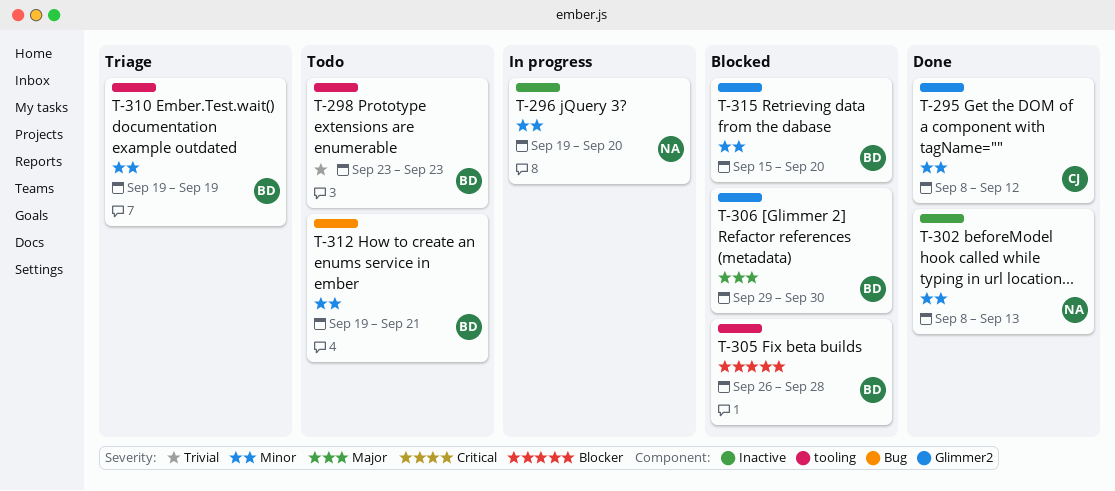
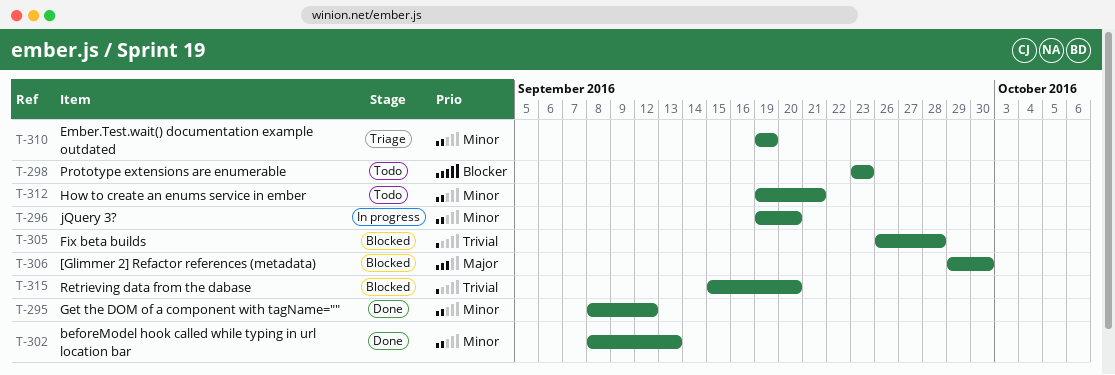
T-298, priority: Trivial -> Blocker
T-305, priority: Blocker -> Trivial
T-315, priority: Minor -> Trivial

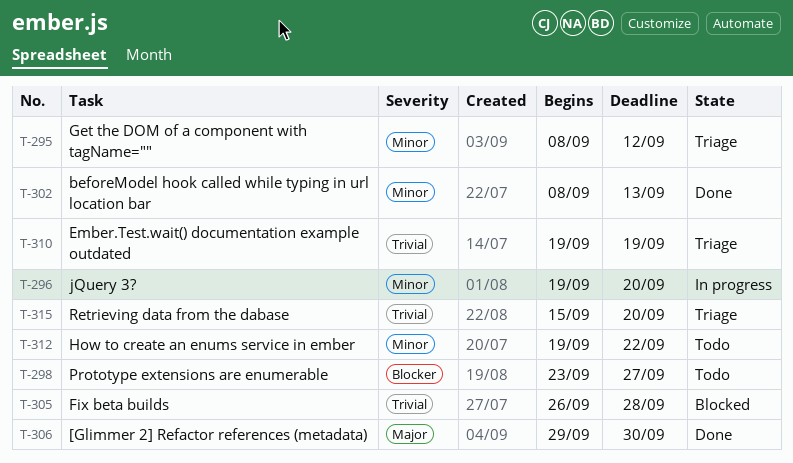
T-295, status: Done -> Triage
T-298, due: Sep 23 -> Sep 27
T-306, status: Blocked -> Done
T-310, priority: Minor -> Trivial
T-312, due: Sep 21 -> Sep 22
T-315, status: Blocked -> Triage

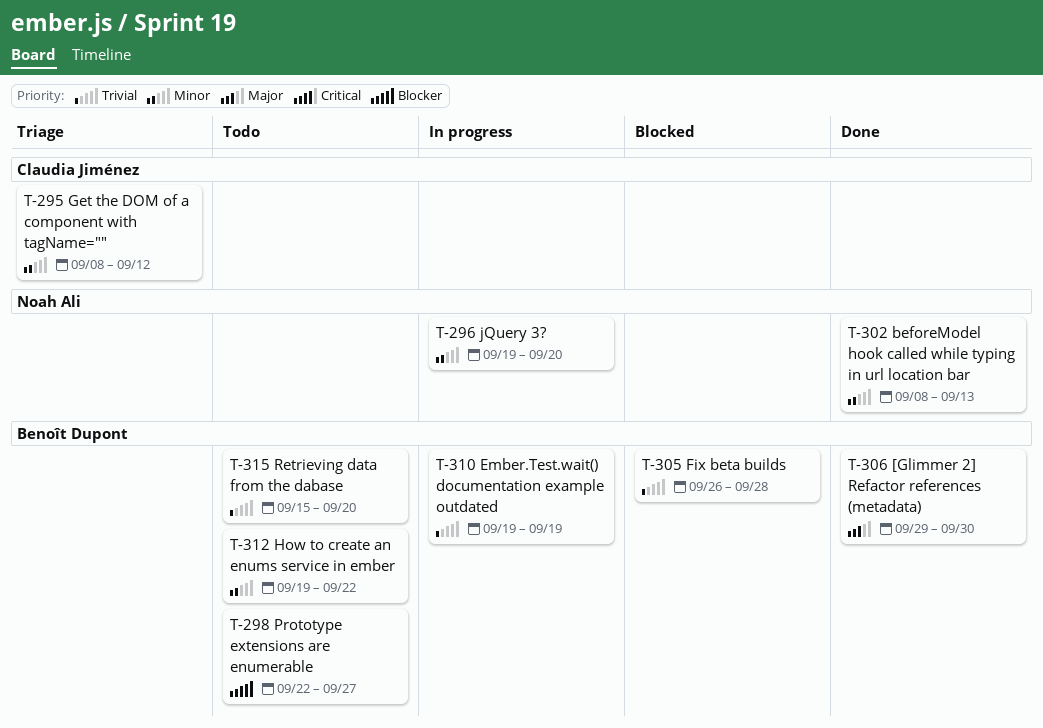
T-298, start: Sep 23 -> Sep 22
T-310, status: Triage -> In progress
T-315, status: Triage -> Todo

